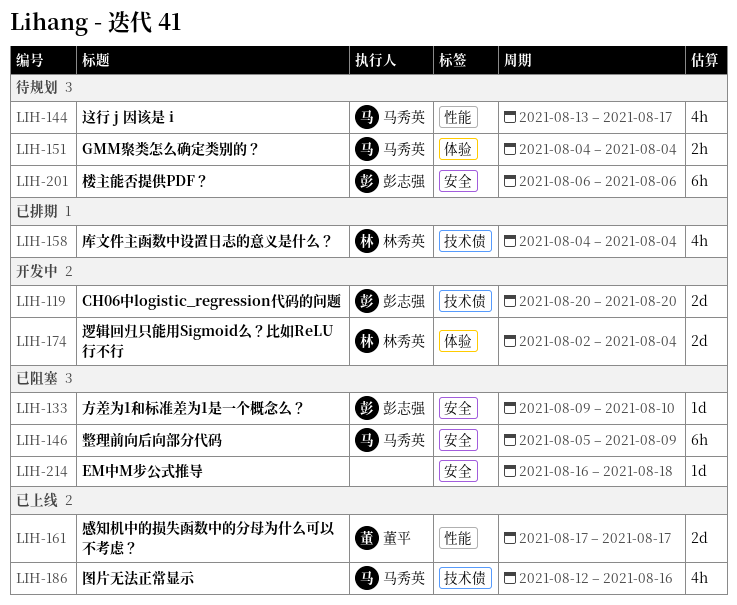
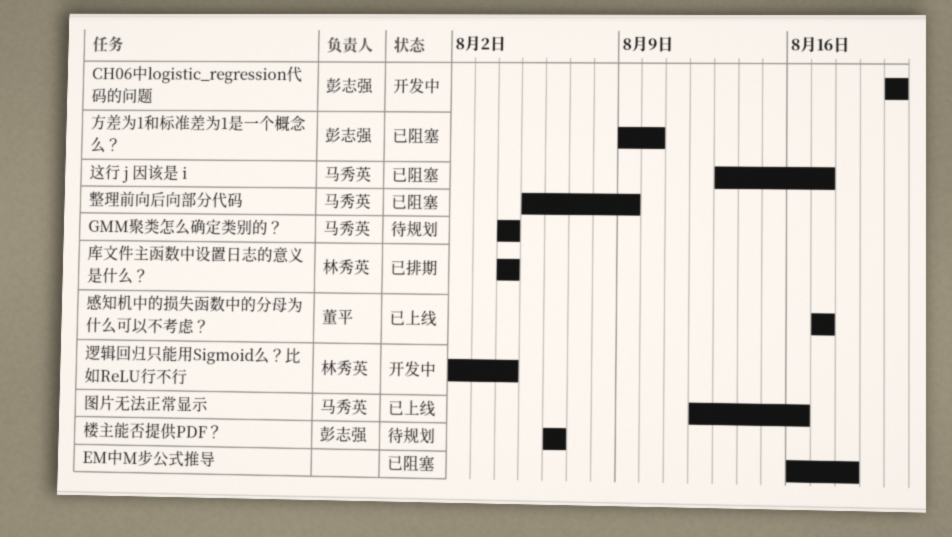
这行 j 因该是 i, status: 待规划 -> 已阻塞

